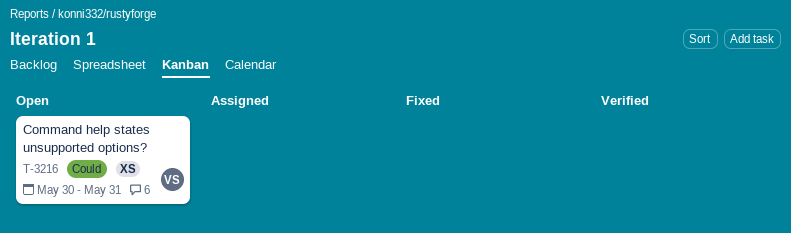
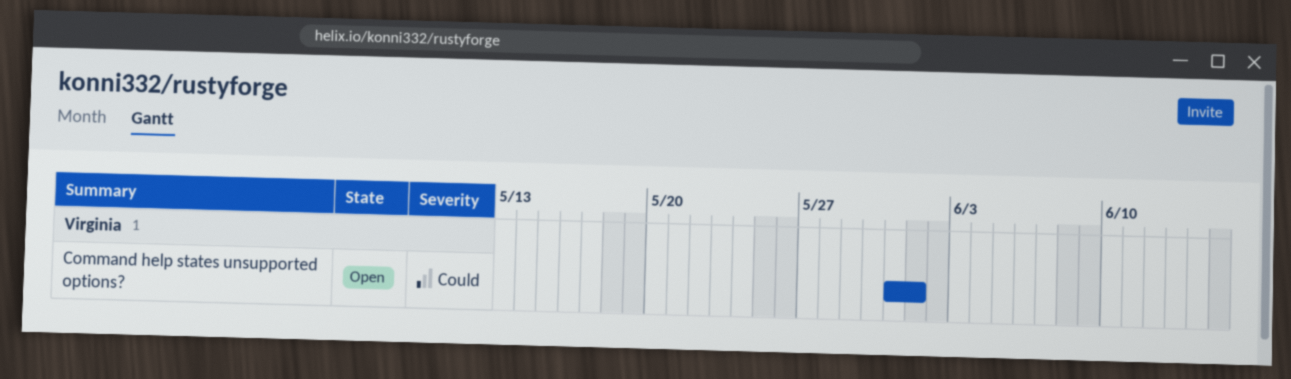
Command help states unsupported options?, start: May 30 -> May 31
Command help states unsupported options?, due: May 31 -> Jun 1

